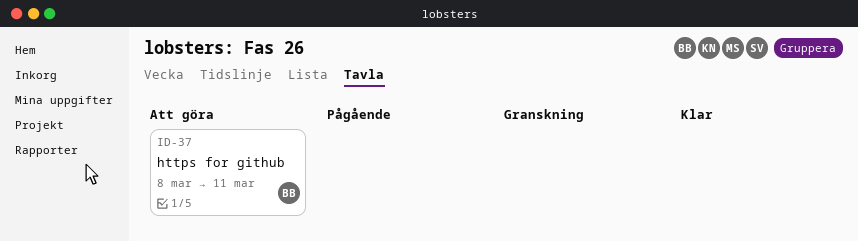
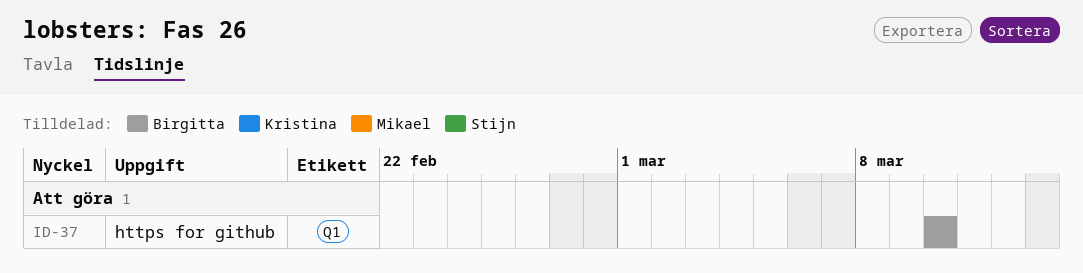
ID-37, start: Mar 8 -> Mar 10
ID-37, due: Mar 11 -> Mar 10

